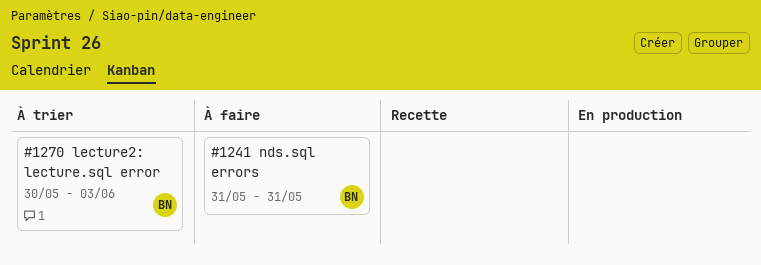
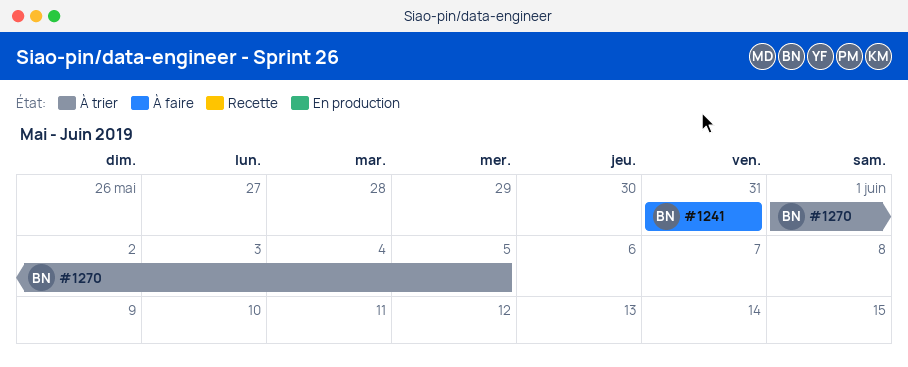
#1270, start: May 30 -> Jun 1
#1270, due: Jun 3 -> Jun 5

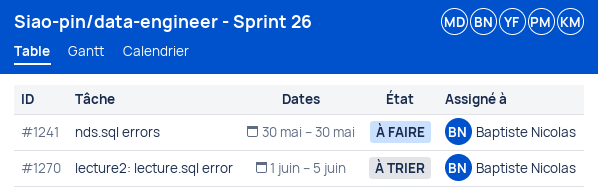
#1241, start: May 31 -> May 30
#1241, due: May 31 -> May 30

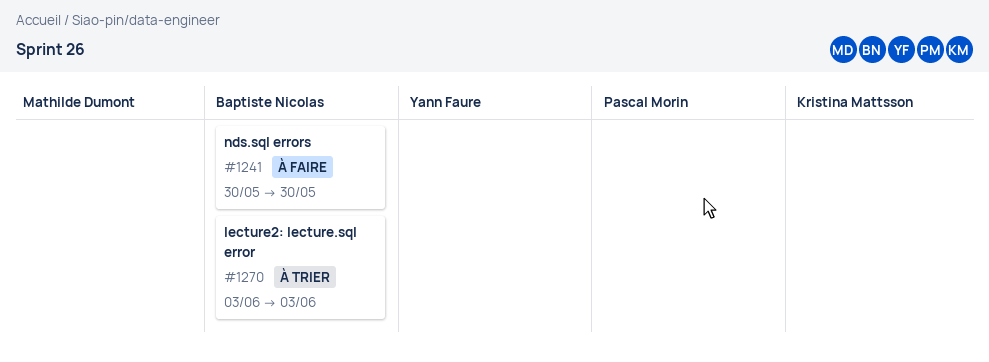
#1270, start: Jun 1 -> Jun 3
#1270, due: Jun 5 -> Jun 3

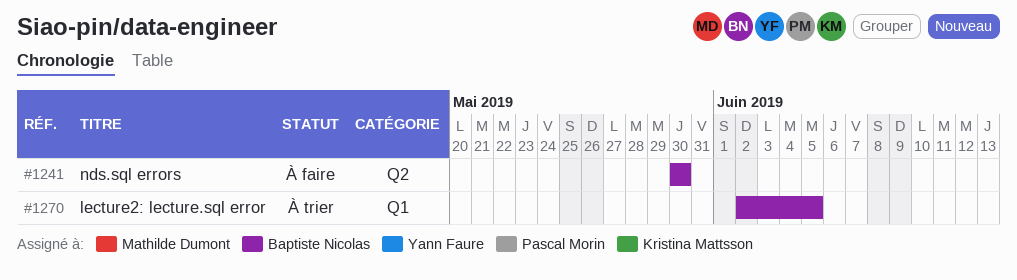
#1270, start: Jun 3 -> Jun 2
#1270, due: Jun 3 -> Jun 5

